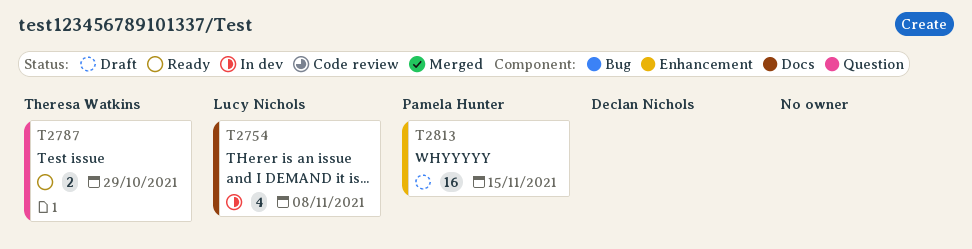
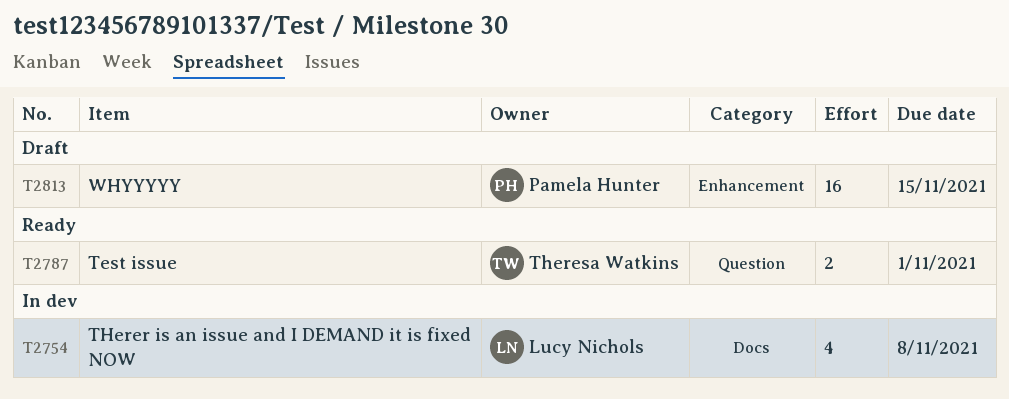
T2787, due: Oct 29 -> Nov 1

